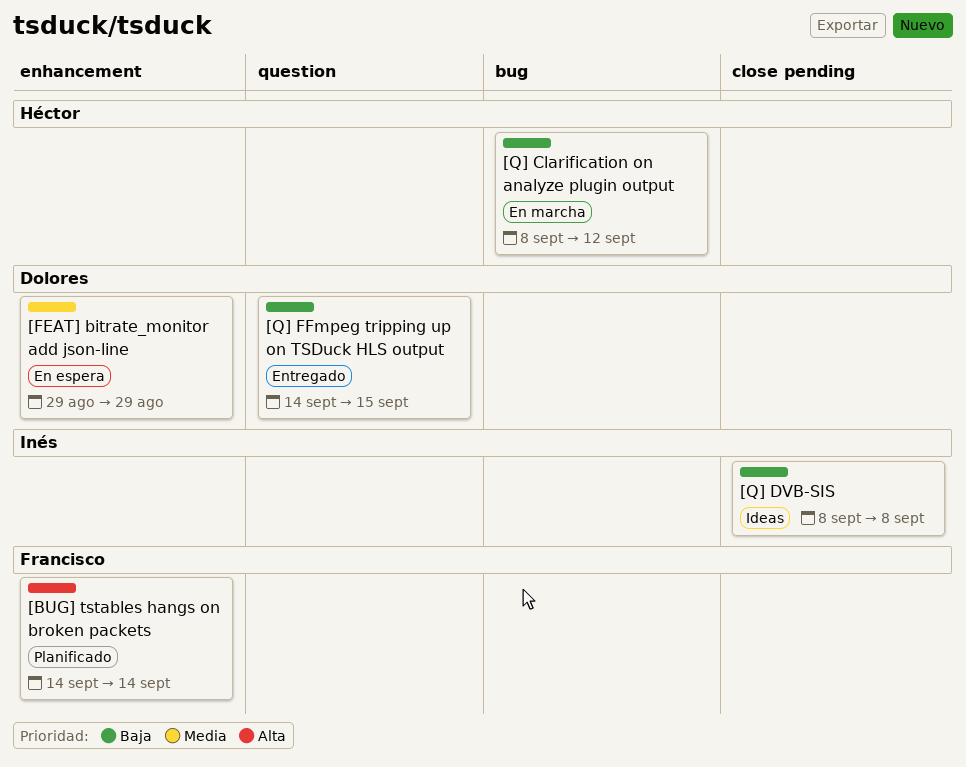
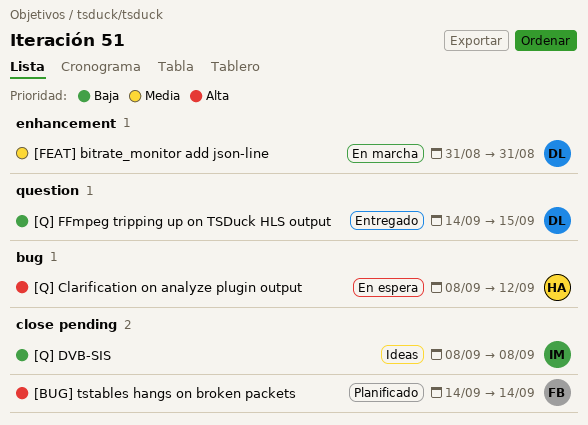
[BUG] tstables hangs on broken packets, label: enhancement -> close pending
[FEAT] bitrate_monitor add json-line, status: En espera -> En marcha
[FEAT] bitrate_monitor add json-line, start: Aug 29 -> Aug 31
[FEAT] bitrate_monitor add json-line, due: Aug 29 -> Aug 31
[Q] Clarification on analyze plugin output, status: En marcha -> En espera
[Q] Clarification on analyze plugin output, priority: Baja -> Alta

